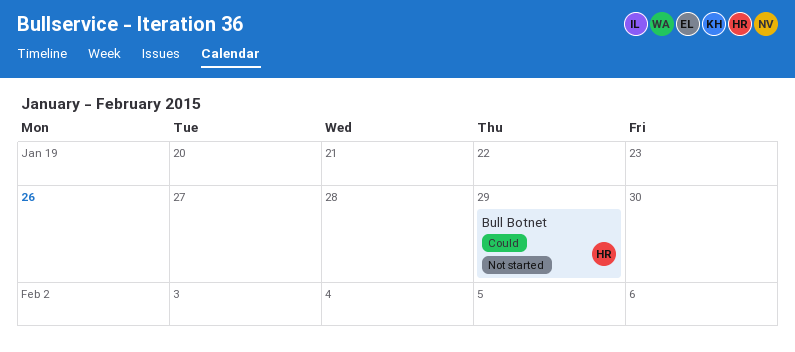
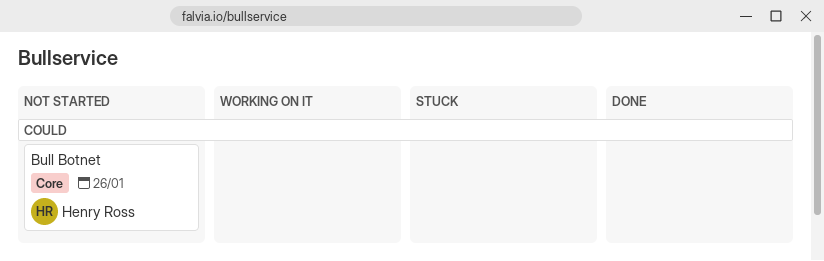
Bull Botnet, due: Jan 29 -> Jan 26

